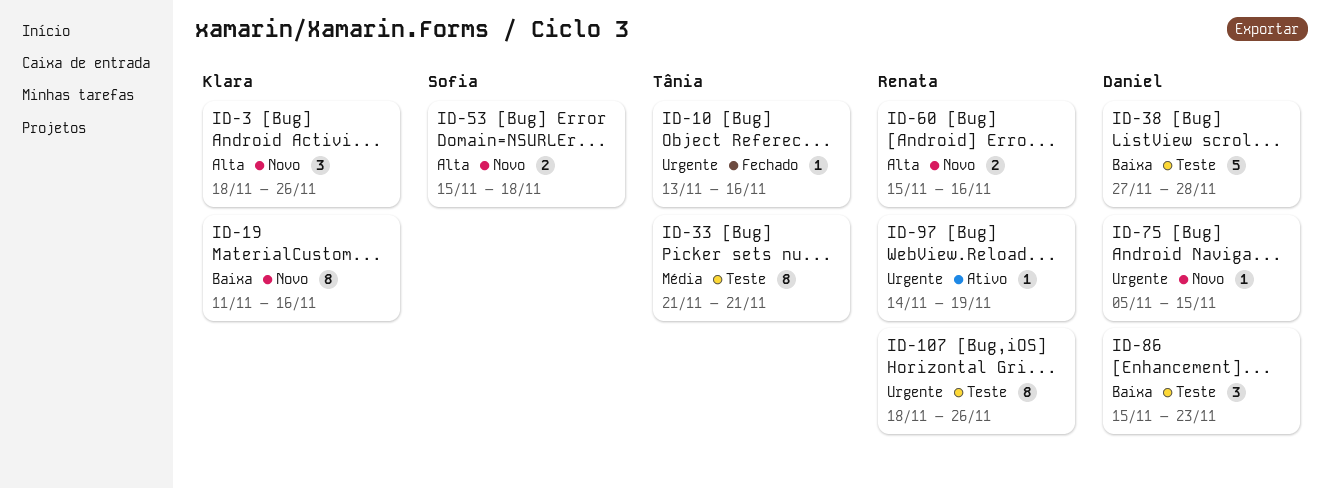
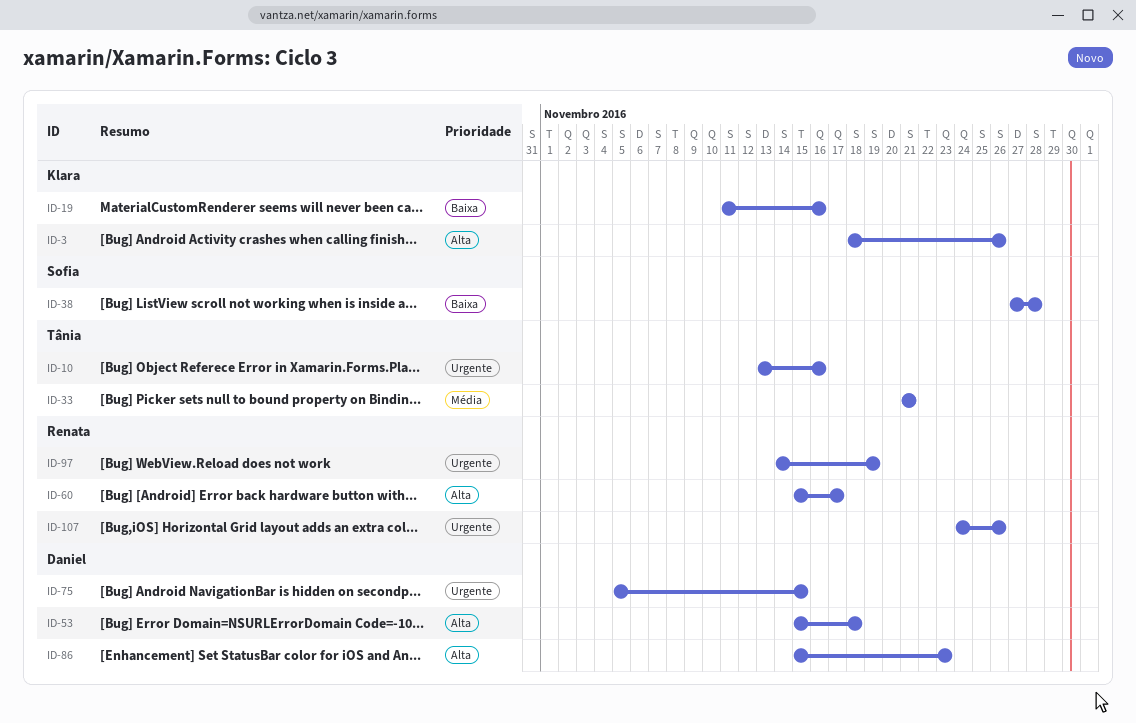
ID-38, owner: Daniel -> Sofia
ID-53, owner: Sofia -> Daniel
ID-60, due: Nov 16 -> Nov 17
ID-86, priority: Baixa -> Alta
ID-107, start: Nov 18 -> Nov 24

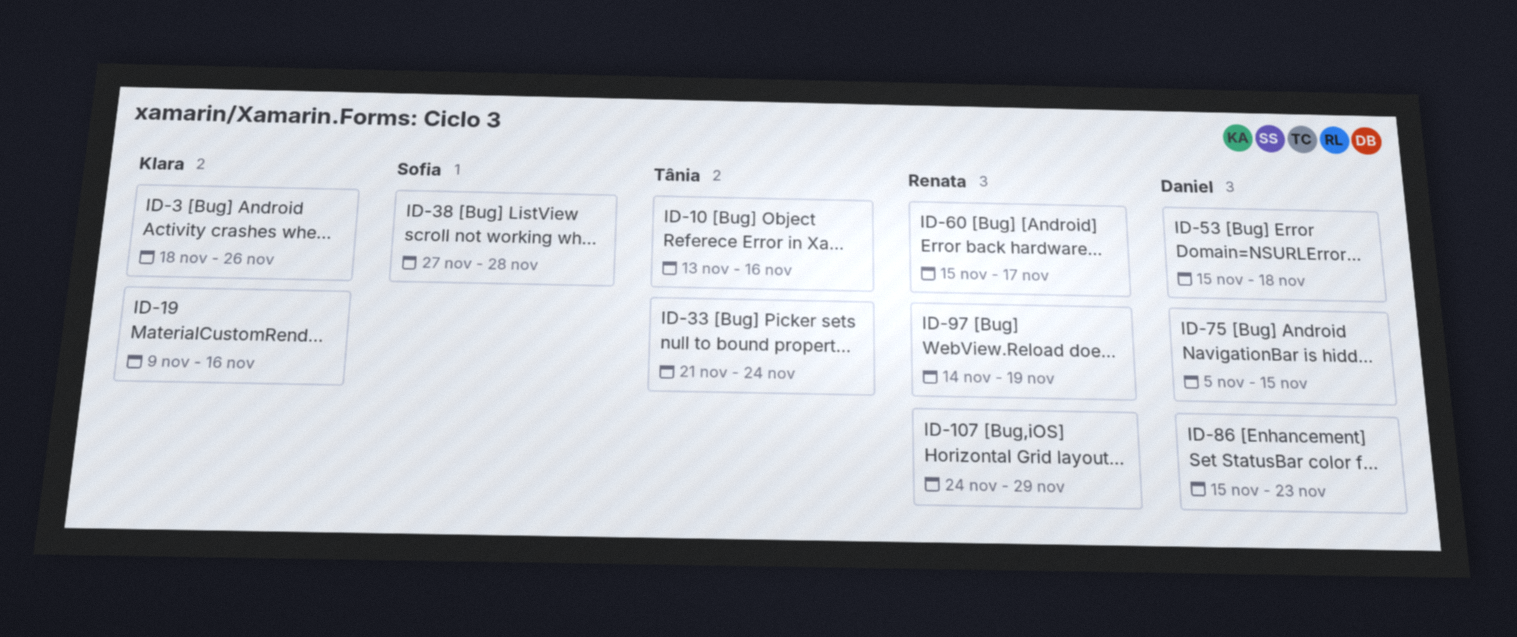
ID-19, start: Nov 11 -> Nov 9
ID-33, due: Nov 21 -> Nov 24
ID-107, due: Nov 26 -> Nov 29

